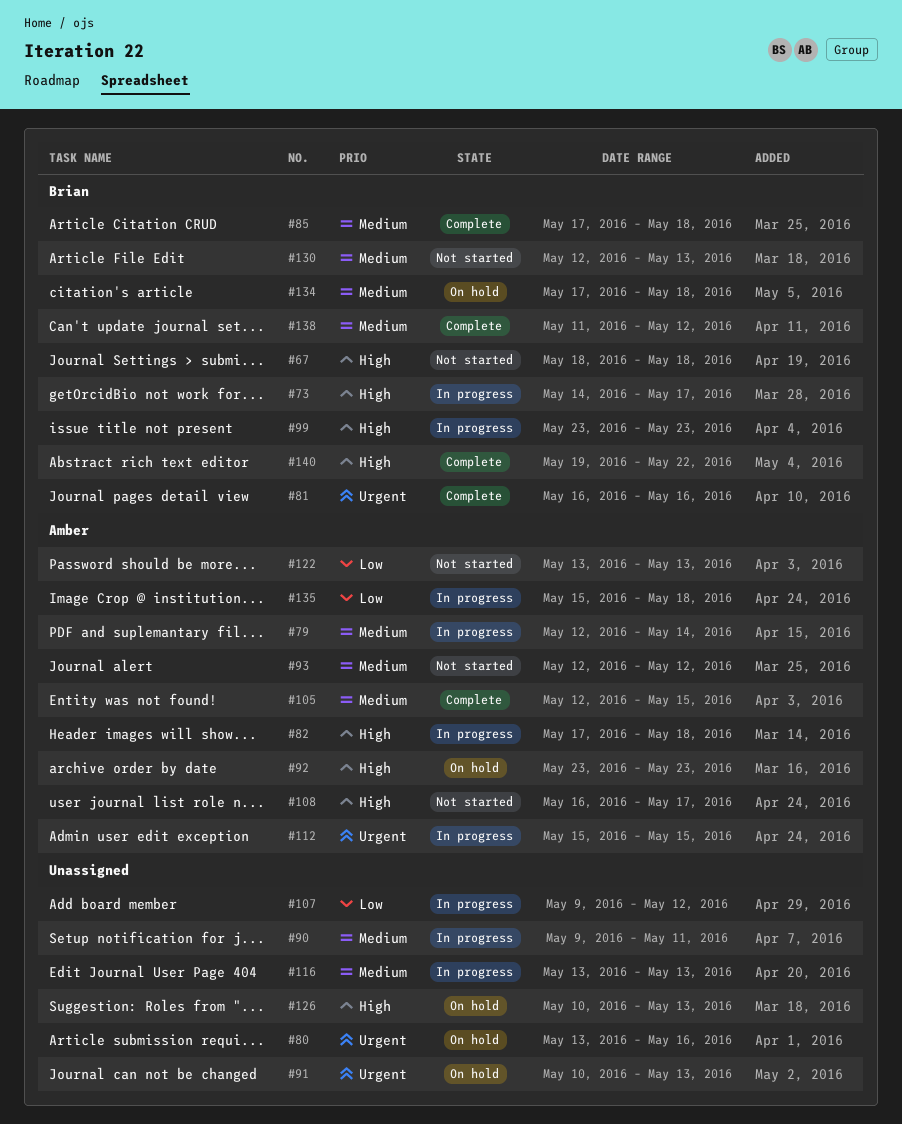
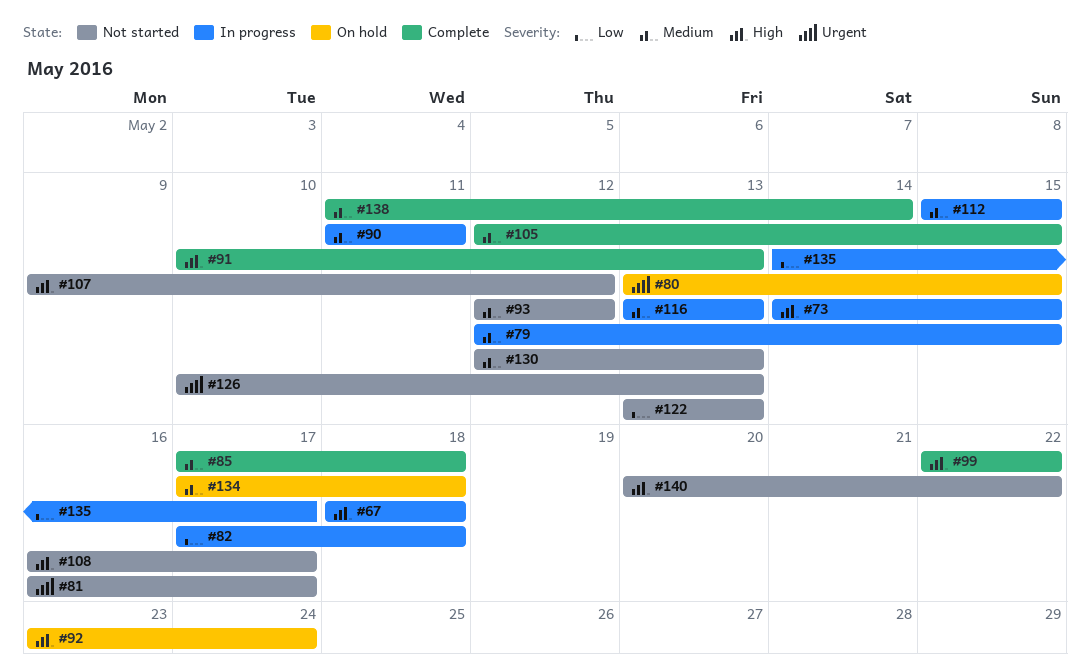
#67, status: Not started -> In progress
#73, due: May 17 -> May 15
#79, due: May 14 -> May 15
#80, due: May 16 -> May 15
#81, status: Complete -> Not started
#81, due: May 16 -> May 17
#82, priority: High -> Low
#90, start: May 9 -> May 11
#91, status: On hold -> Complete
#91, priority: Urgent -> High
#92, due: May 23 -> May 24
#99, status: In progress -> Complete
#99, start: May 23 -> May 22
#99, due: May 23 -> May 22
#107, status: In progress -> Not started
#107, priority: Low -> High
#112, priority: Urgent -> Medium
#126, status: On hold -> Not started
#126, priority: High -> Urgent
#135, start: May 15 -> May 14
#135, due: May 18 -> May 17
#138, due: May 12 -> May 14
#140, status: Complete -> Not started
#140, start: May 19 -> May 20

